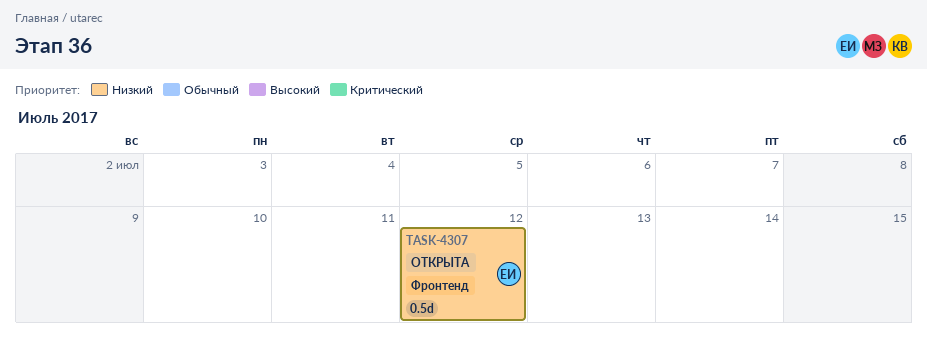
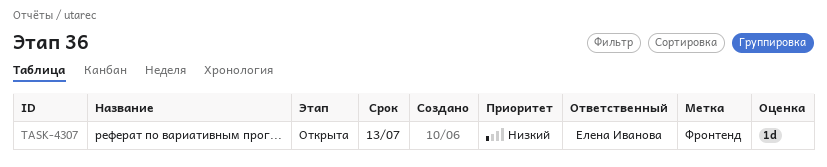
TASK-4307, estimate: 0.5d -> 1d
TASK-4307, due: Jul 12 -> Jul 13

